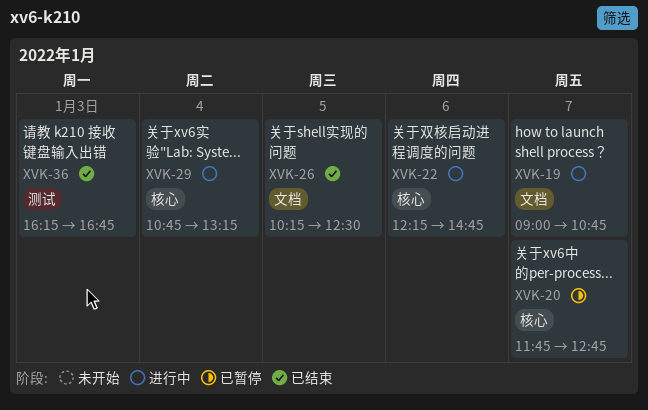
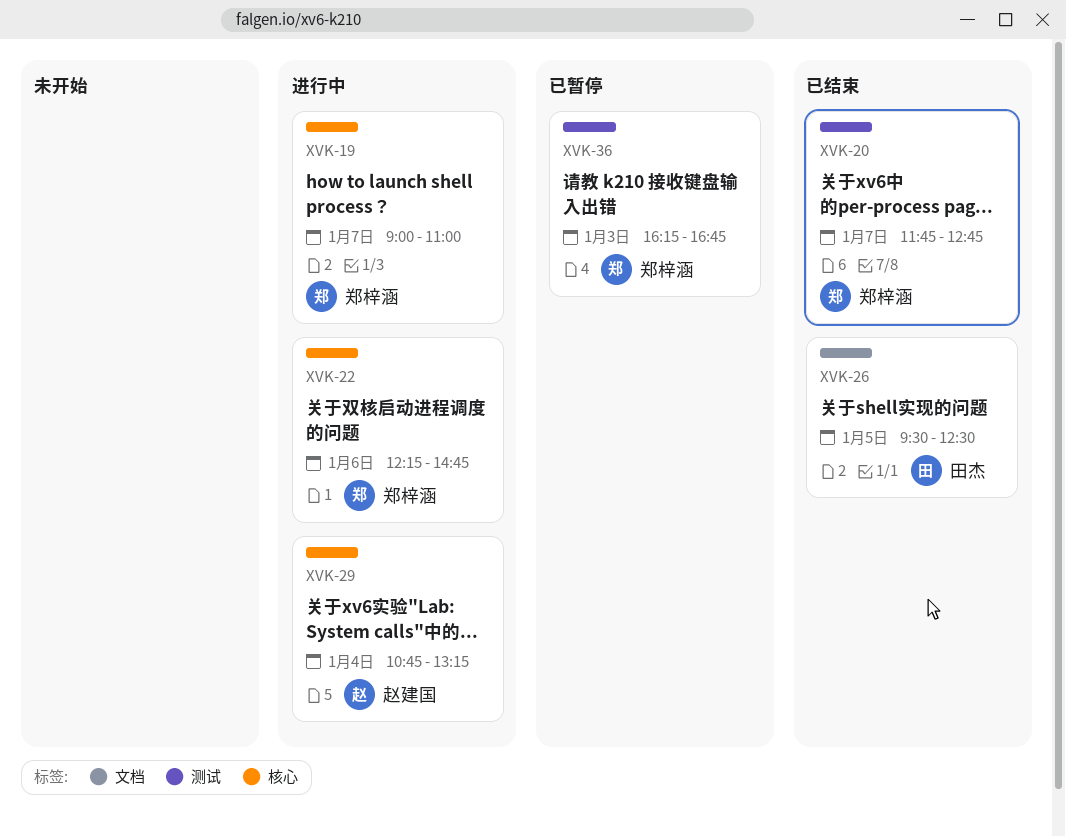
XVK-19, label: 文档 -> 核心
XVK-19, ends: 10:45 -> 11:00
XVK-20, status: 已暂停 -> 已结束
XVK-20, label: 核心 -> 测试
XVK-26, begins: 10:15 -> 09:30
XVK-36, status: 已结束 -> 已暂停

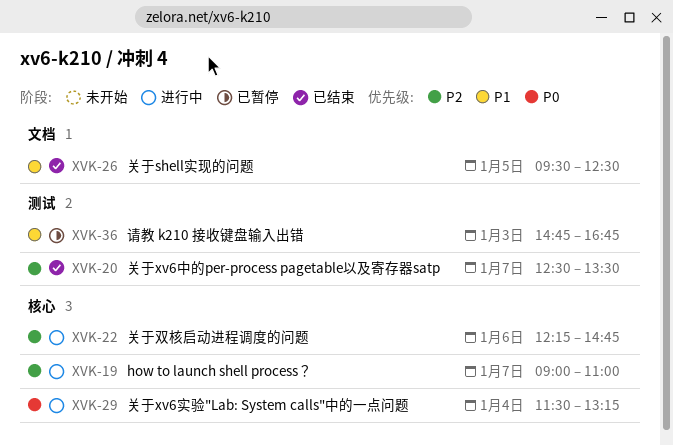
XVK-20, begins: 11:45 -> 12:30
XVK-20, ends: 12:45 -> 13:30
XVK-29, begins: 10:45 -> 11:30
XVK-36, begins: 16:15 -> 14:45

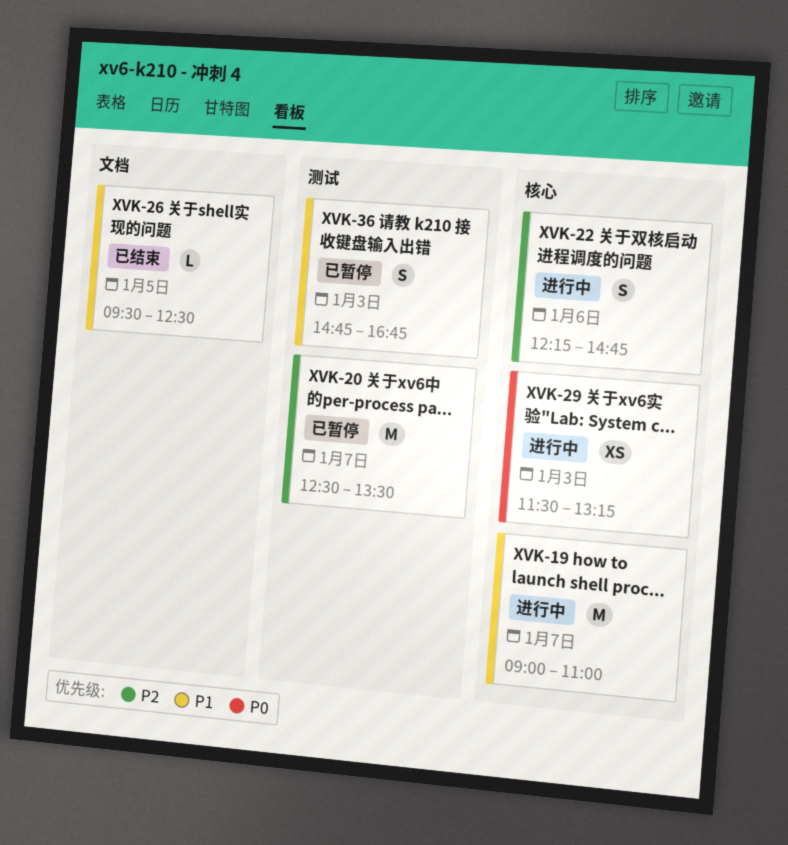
XVK-19, priority: P2 -> P1
XVK-20, status: 已结束 -> 已暂停
XVK-29, day: Jan 4 -> Jan 3

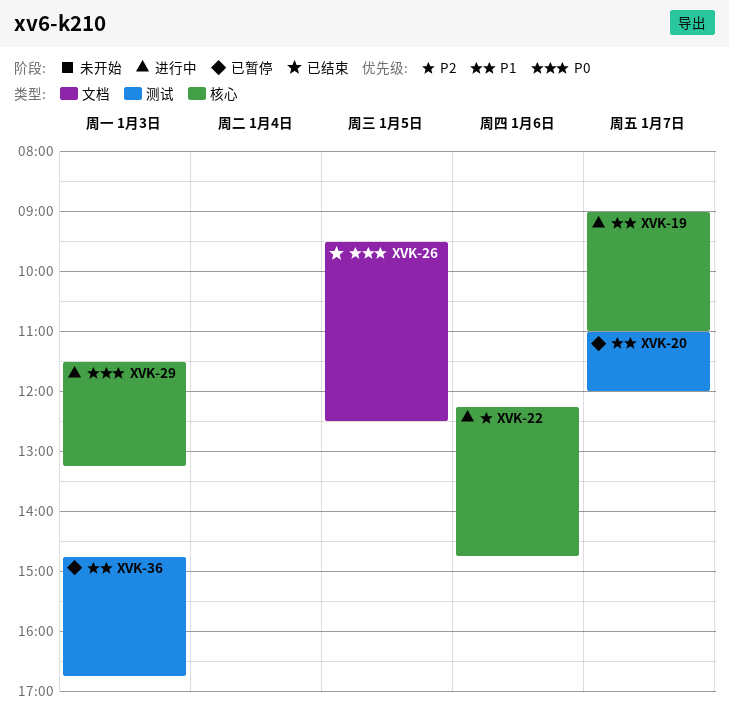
XVK-20, priority: P2 -> P1
XVK-20, begins: 12:30 -> 11:00
XVK-20, ends: 13:30 -> 12:00
XVK-26, priority: P1 -> P0

